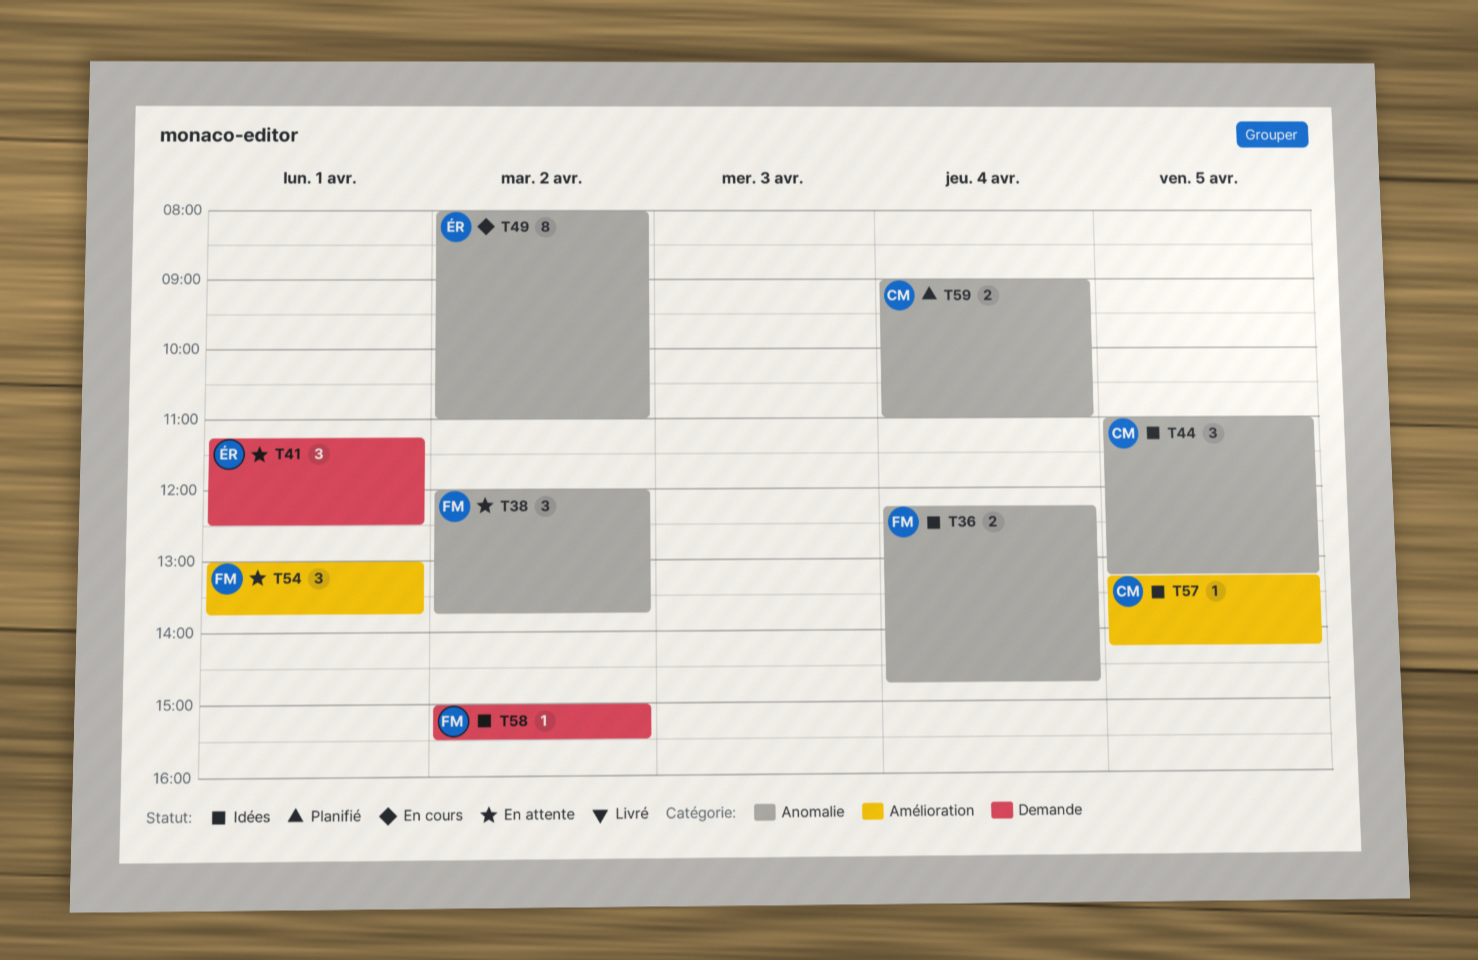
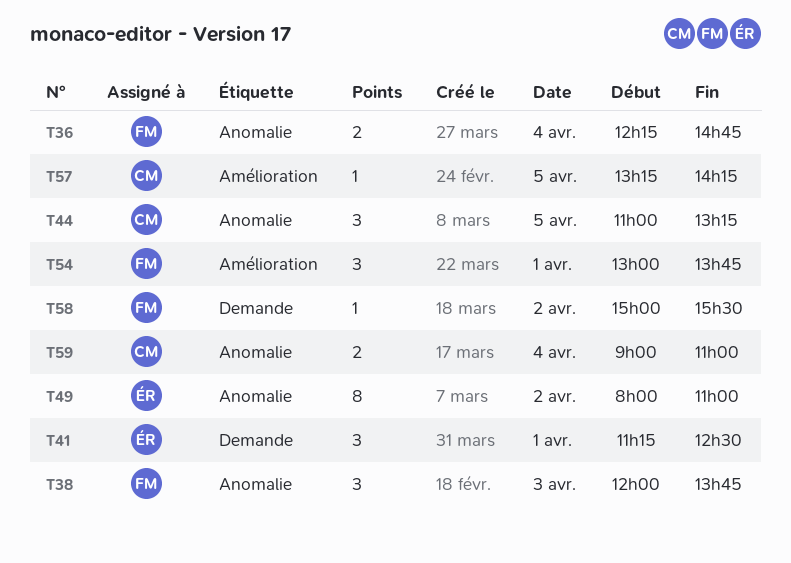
T38, day: Apr 2 -> Apr 3

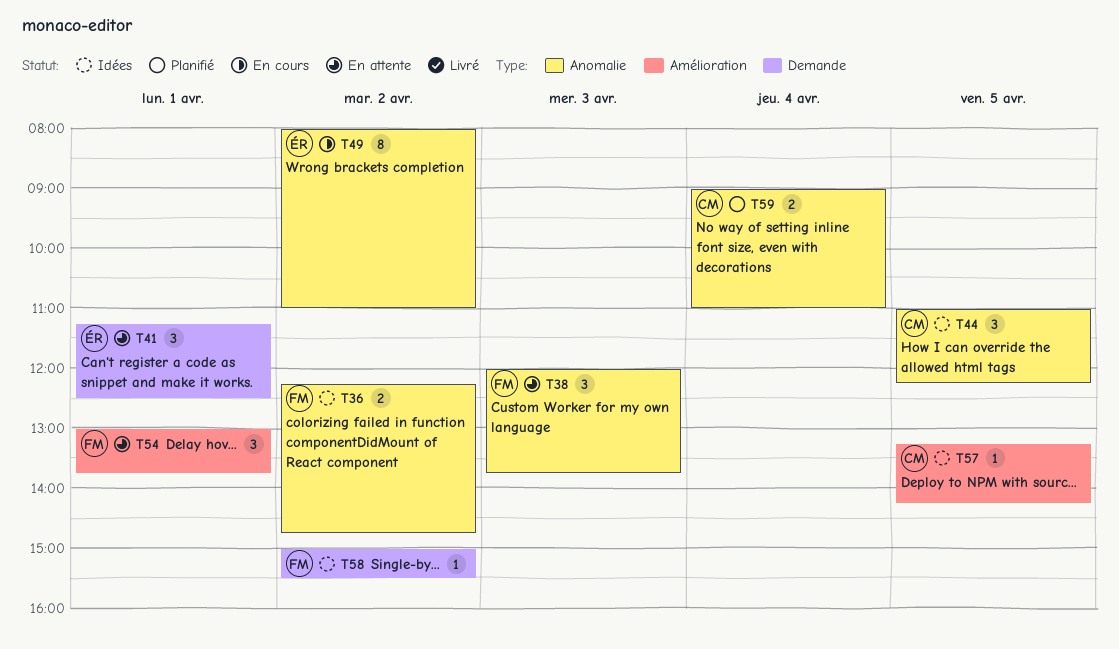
T36, day: Apr 4 -> Apr 2
T44, ends: 13:15 -> 12:15

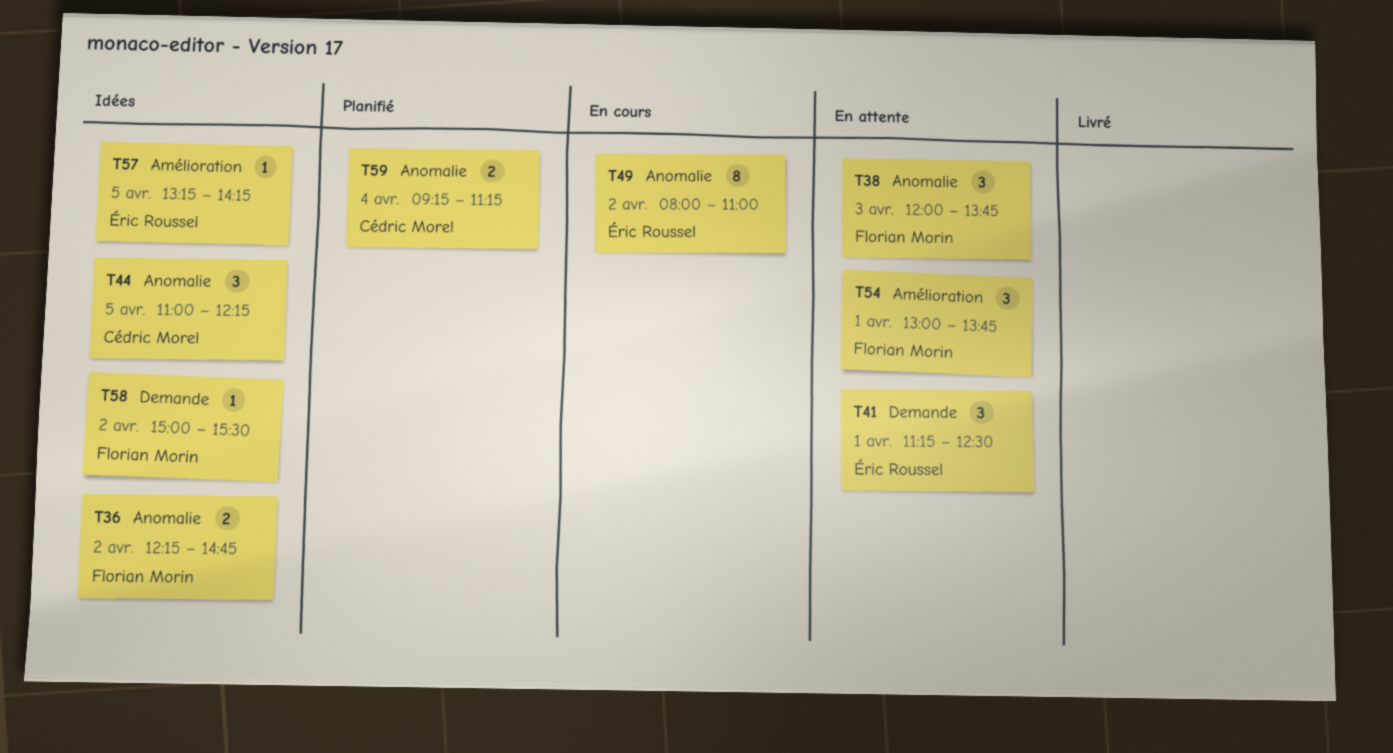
T57, owner: Cédric Morel -> Éric Roussel
T59, begins: 09:00 -> 09:15
T59, ends: 11:00 -> 11:15

